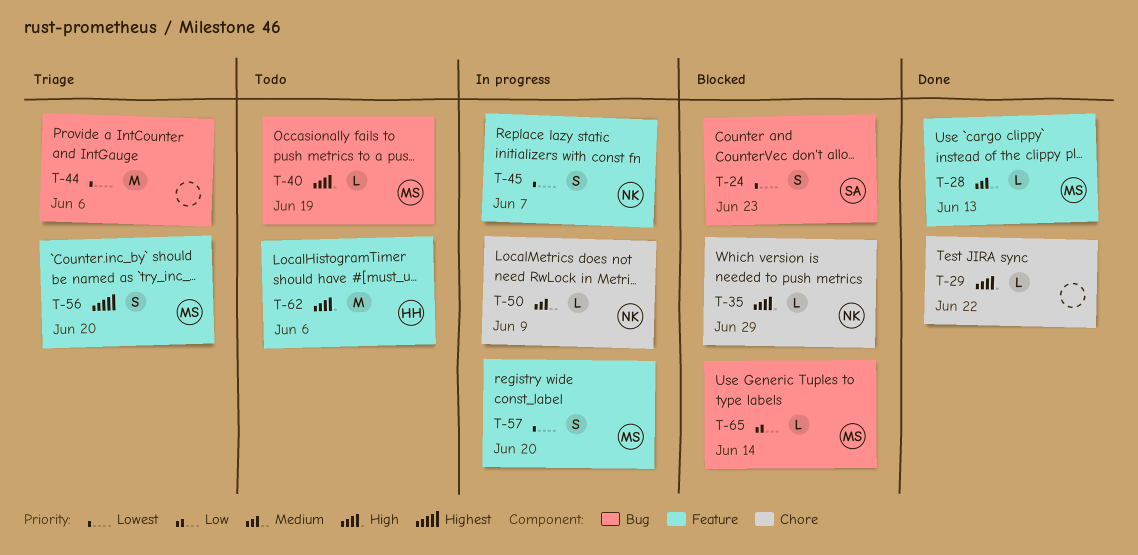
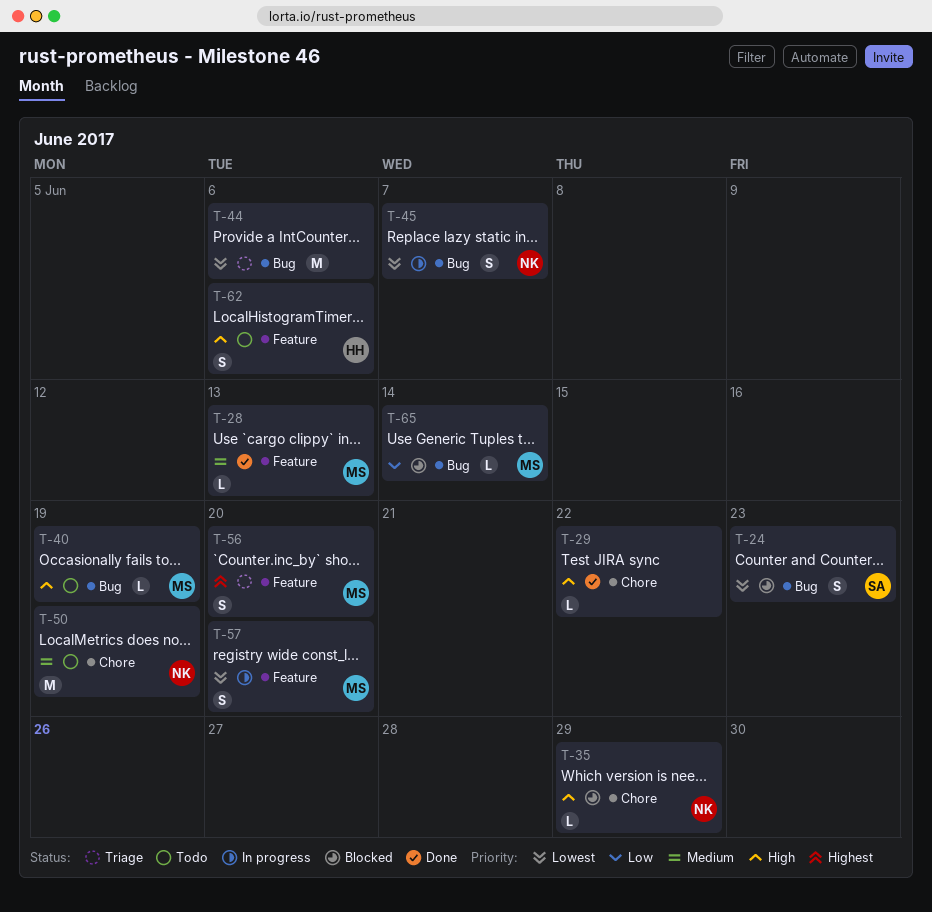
T-45, label: Feature -> Bug
T-50, status: In progress -> Todo
T-50, estimate: L -> M
T-50, due: Jun 9 -> Jun 19
T-62, estimate: M -> S

